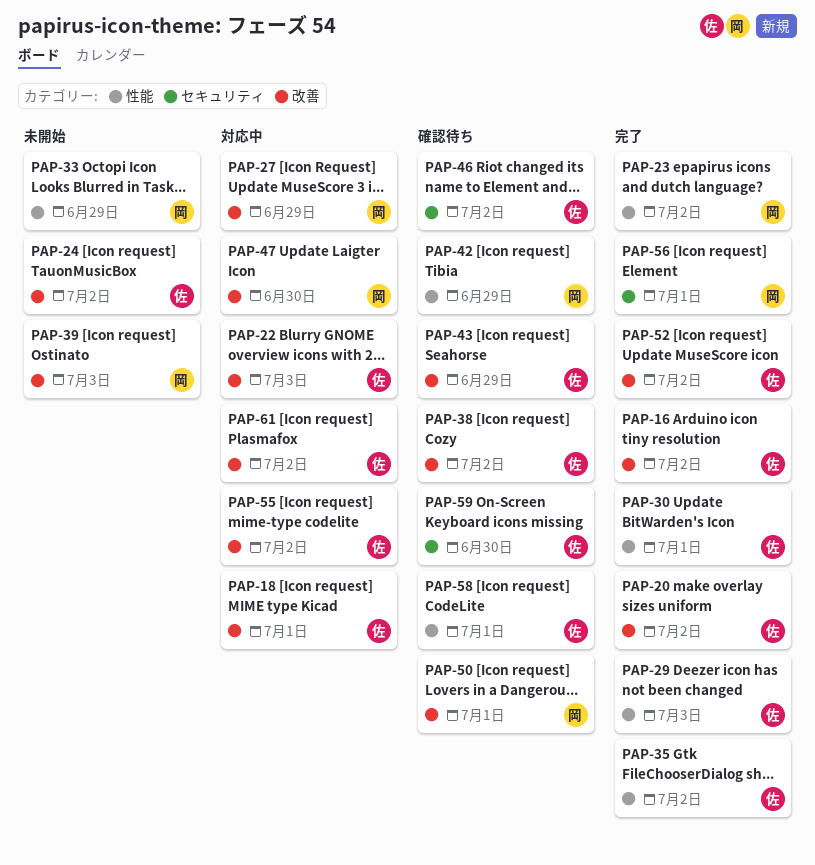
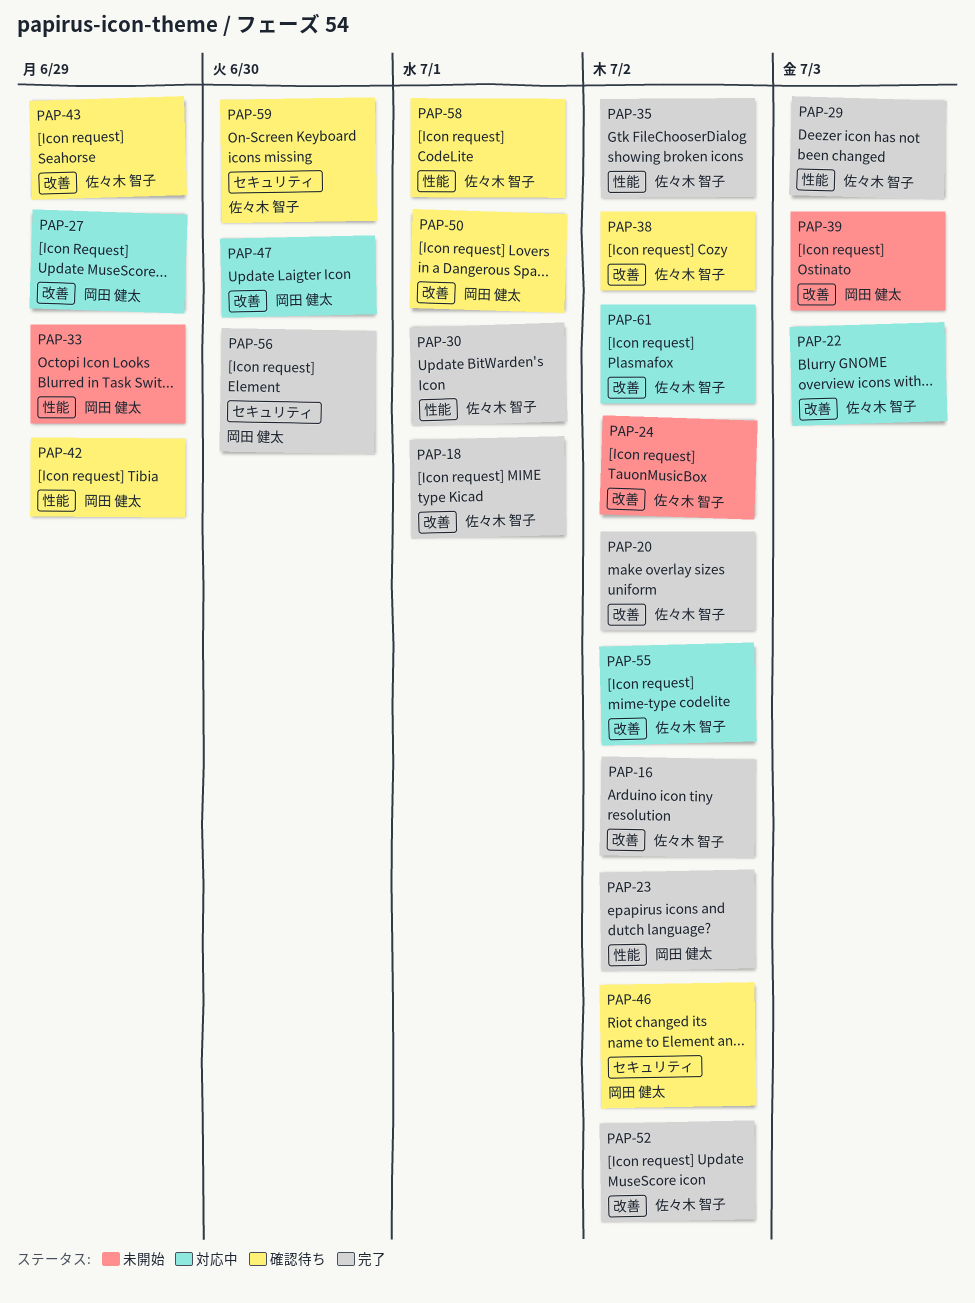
PAP-18, status: 対応中 -> 完了
PAP-46, owner: 佐々木 智子 -> 岡田 健太
PAP-56, due: Jul 1 -> Jun 30

